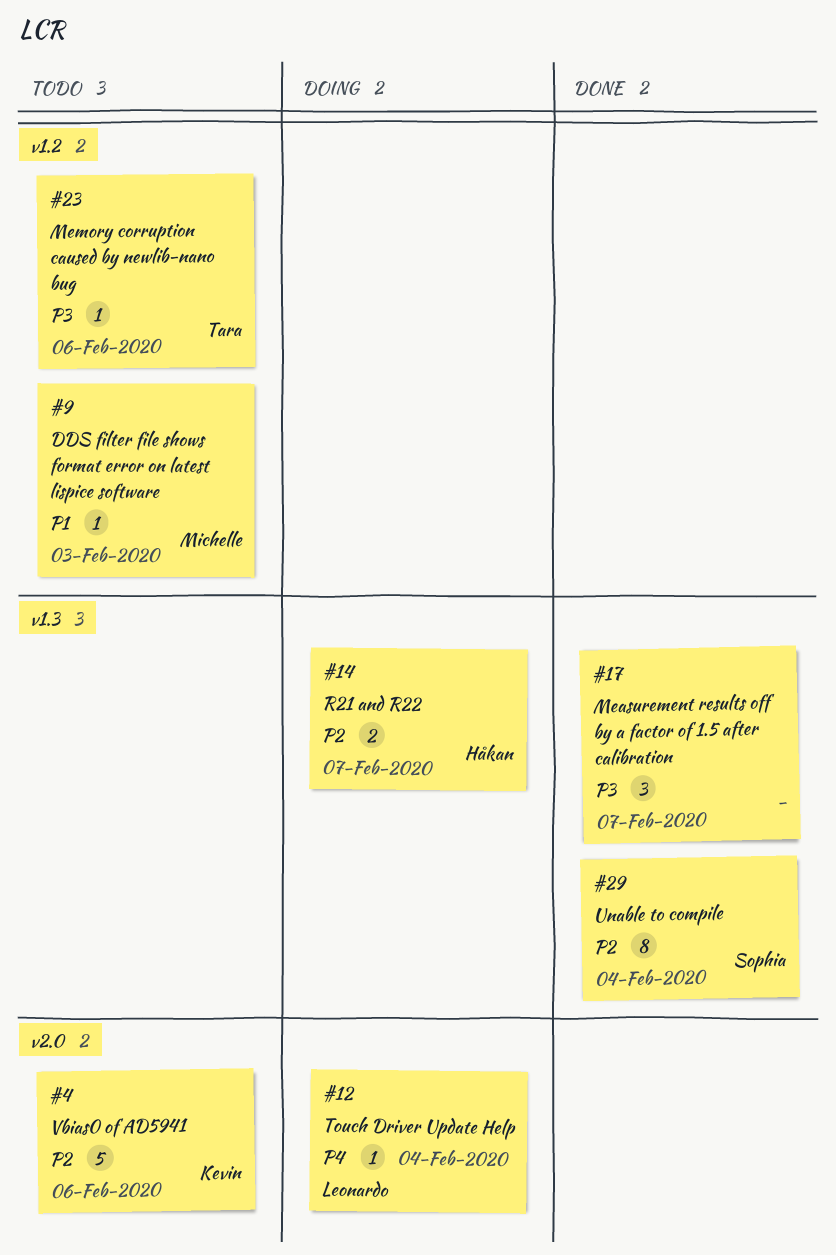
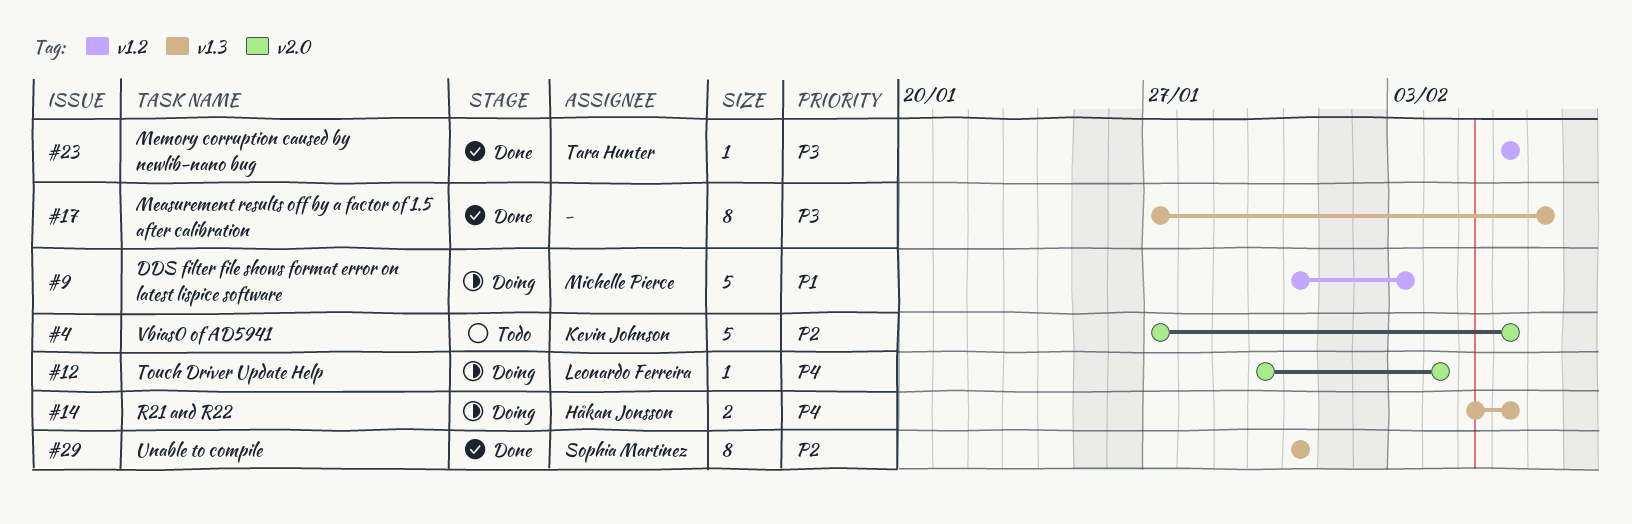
#9, status: Todo -> Doing
#9, estimate: 1 -> 5
#14, priority: P2 -> P4
#14, due: Feb 7 -> Feb 6
#17, estimate: 3 -> 8
#23, status: Todo -> Done
#29, due: Feb 4 -> Jan 31

